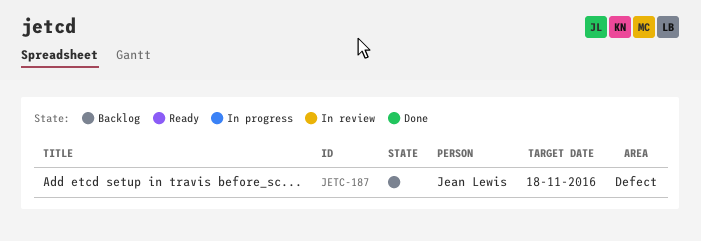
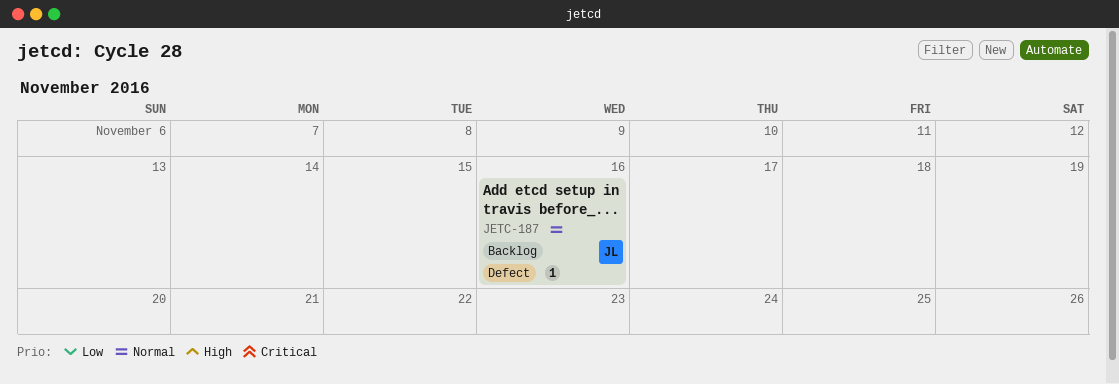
JETC-187, due: Nov 18 -> Nov 16

